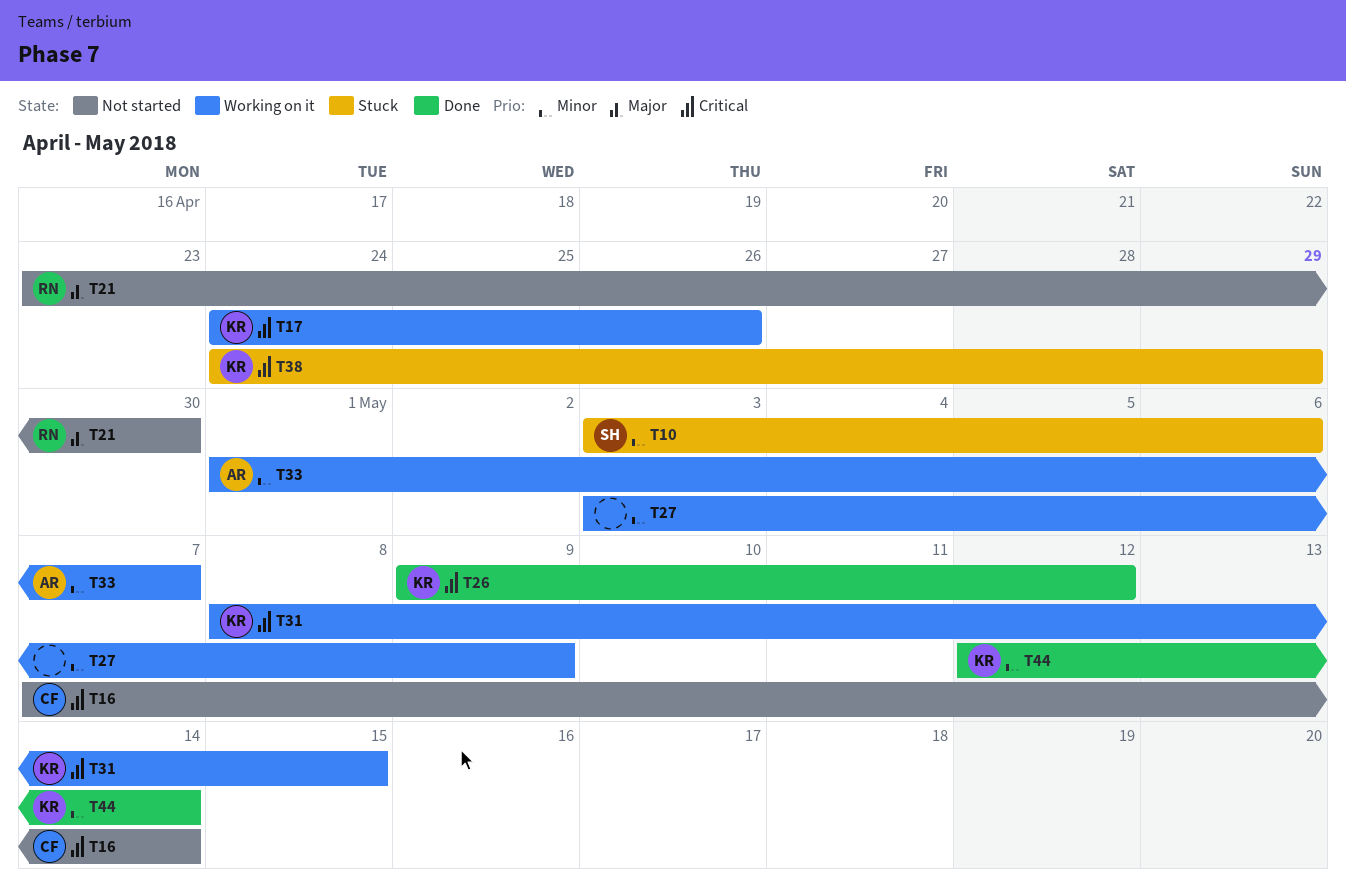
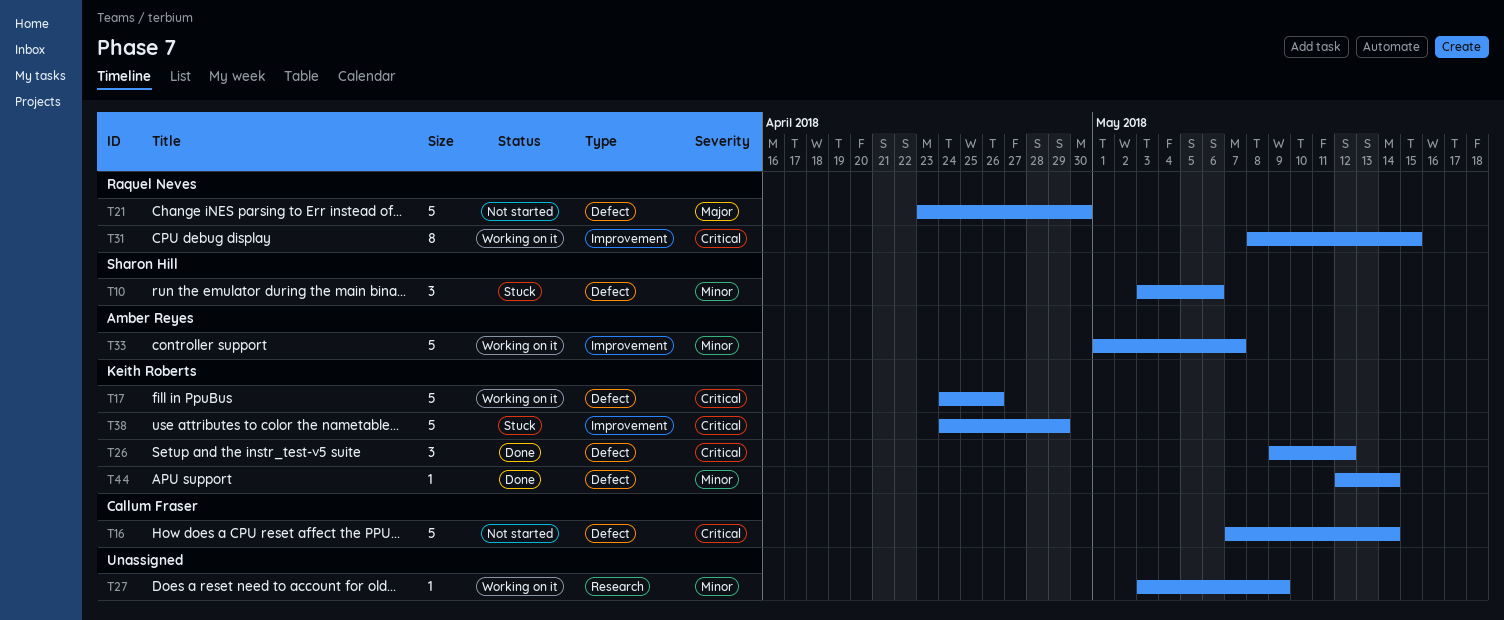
T31, owner: Keith Roberts -> Raquel Neves

